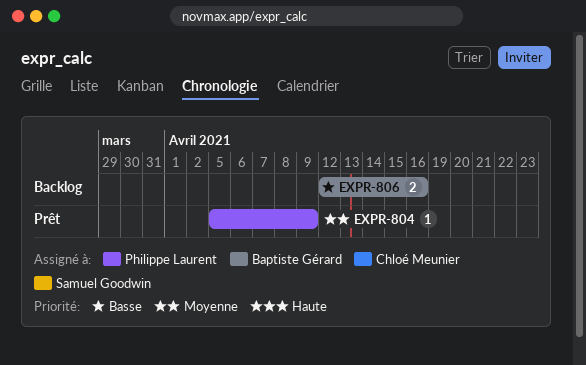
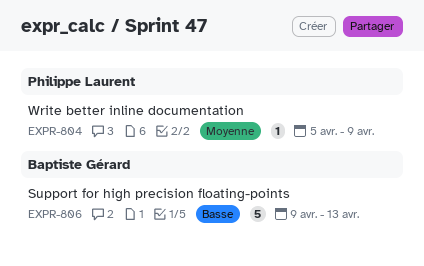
EXPR-806, estimate: 2 -> 5
EXPR-806, start: Apr 12 -> Apr 9
EXPR-806, due: Apr 16 -> Apr 13

